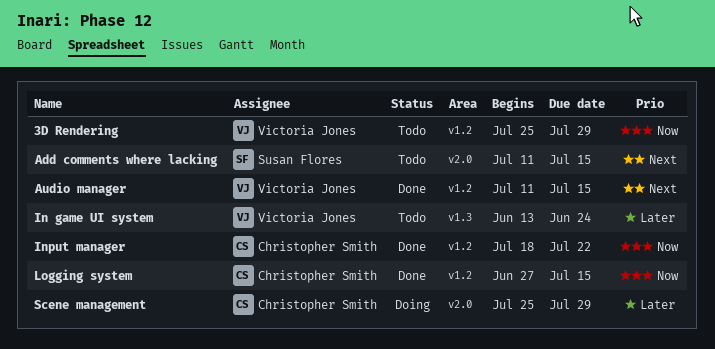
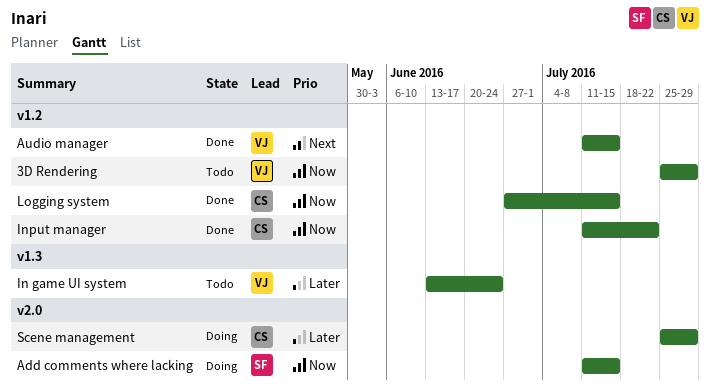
Add comments where lacking, status: Todo -> Doing
Add comments where lacking, priority: Next -> Now
Input manager, start: Jul 18 -> Jul 11

